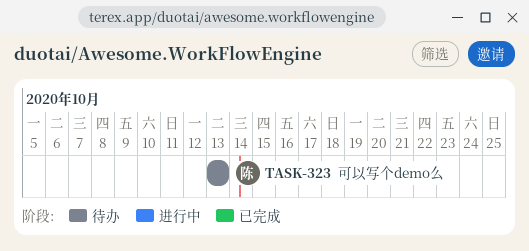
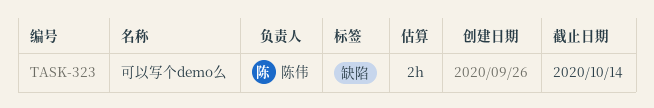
TASK-323, due: Oct 13 -> Oct 14

